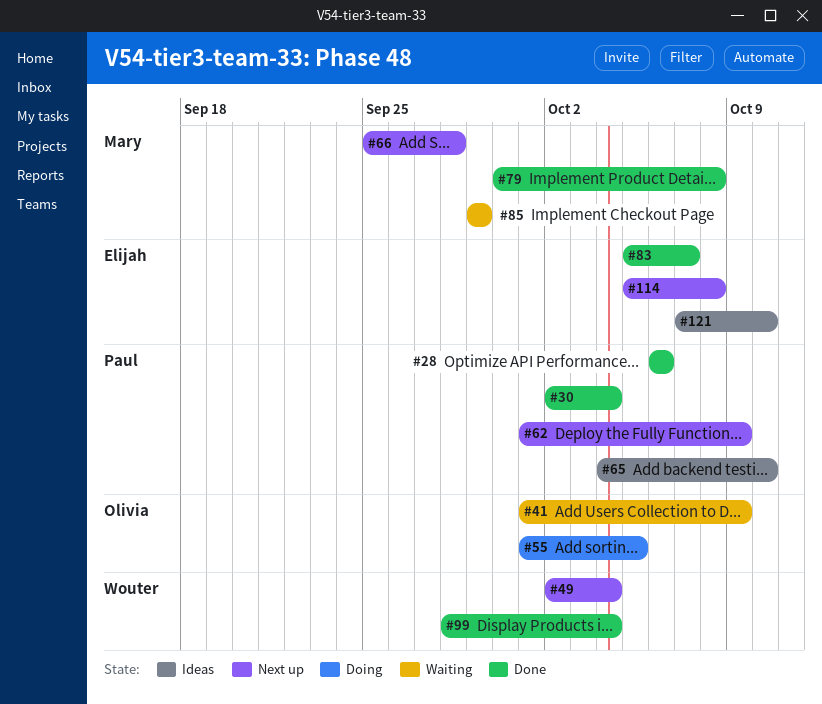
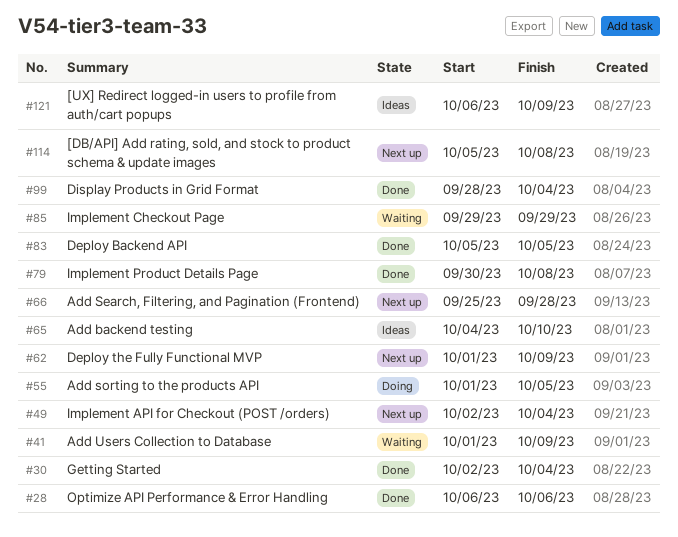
#83, due: Oct 7 -> Oct 5
#121, start: Oct 7 -> Oct 6
#121, due: Oct 10 -> Oct 9

